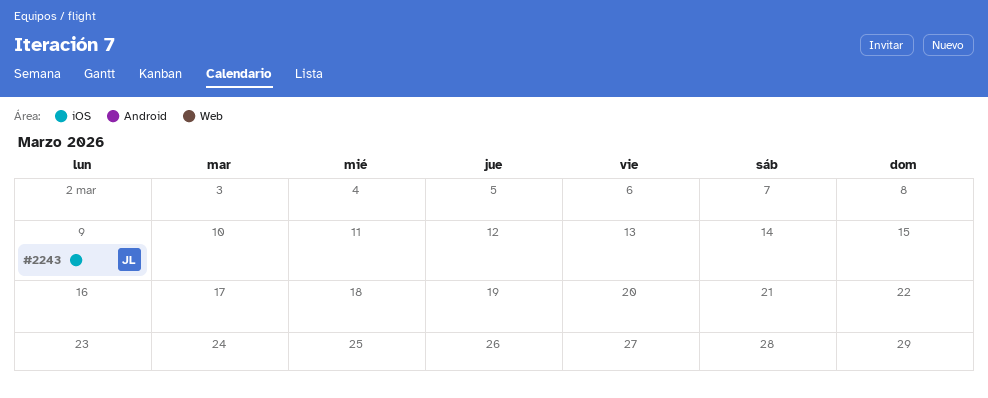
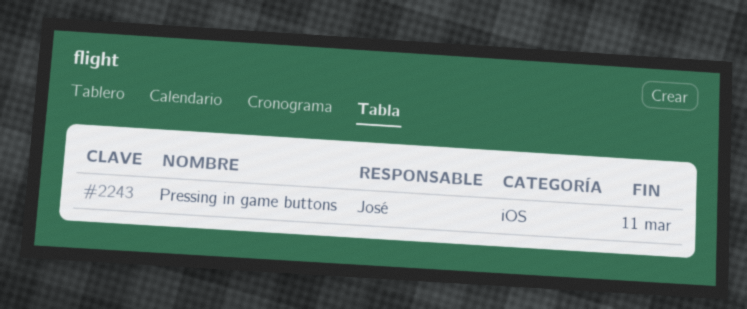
#2243, due: Mar 9 -> Mar 11

